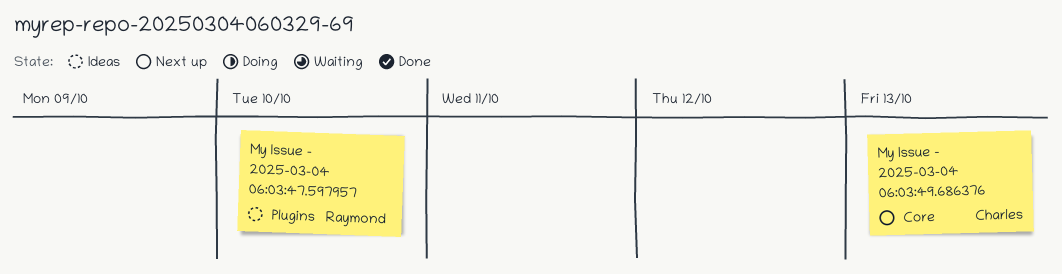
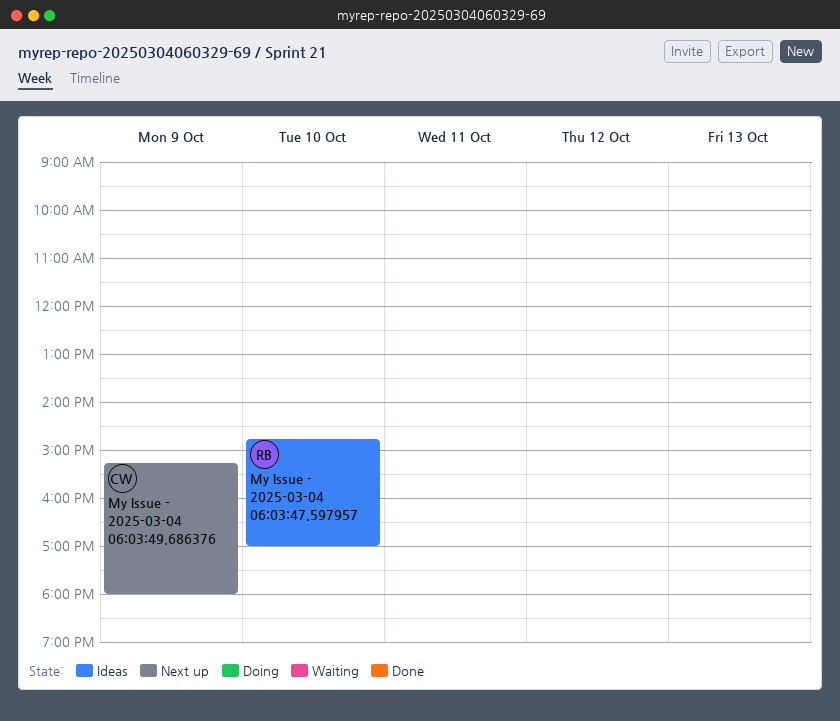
My Issue - 2025-03-04 06:03:49.686376, day: Oct 13 -> Oct 9

